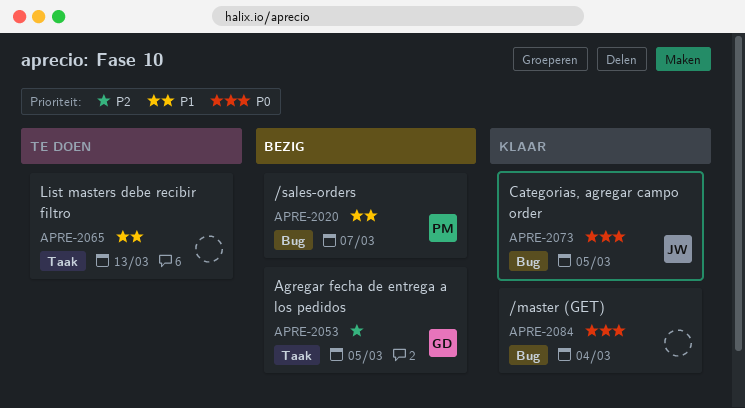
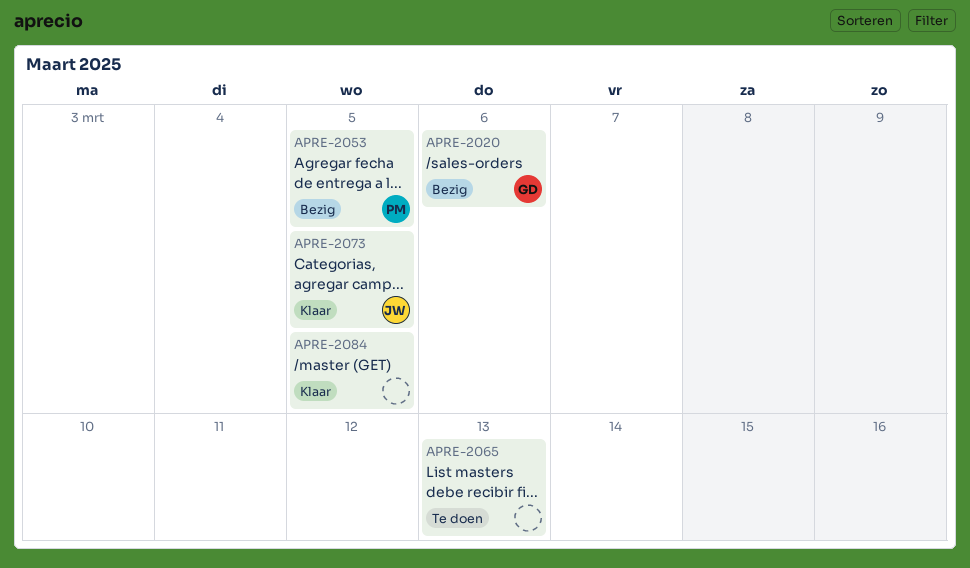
APRE-2020, owner: PM -> GD
APRE-2020, due: Mar 7 -> Mar 6
APRE-2053, owner: GD -> PM
APRE-2084, due: Mar 4 -> Mar 5

